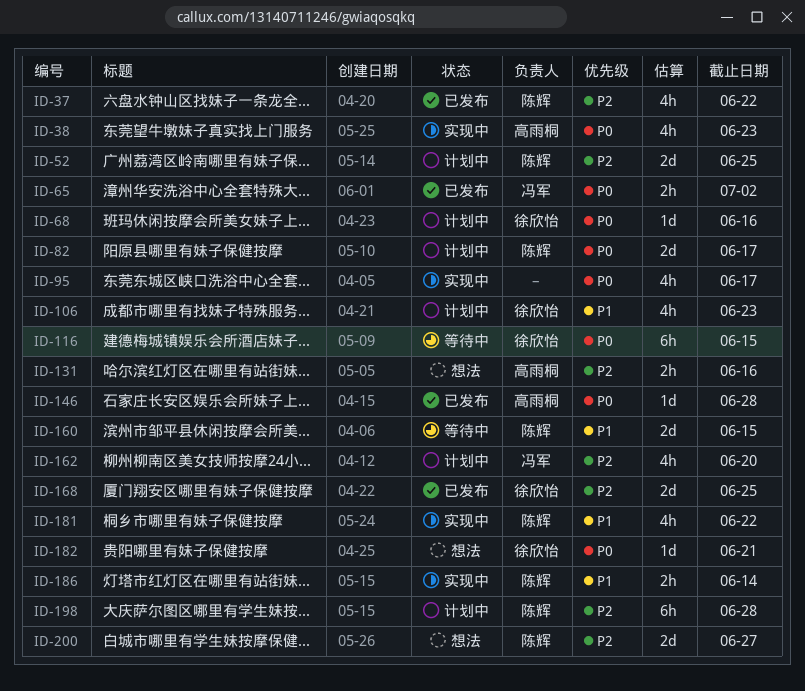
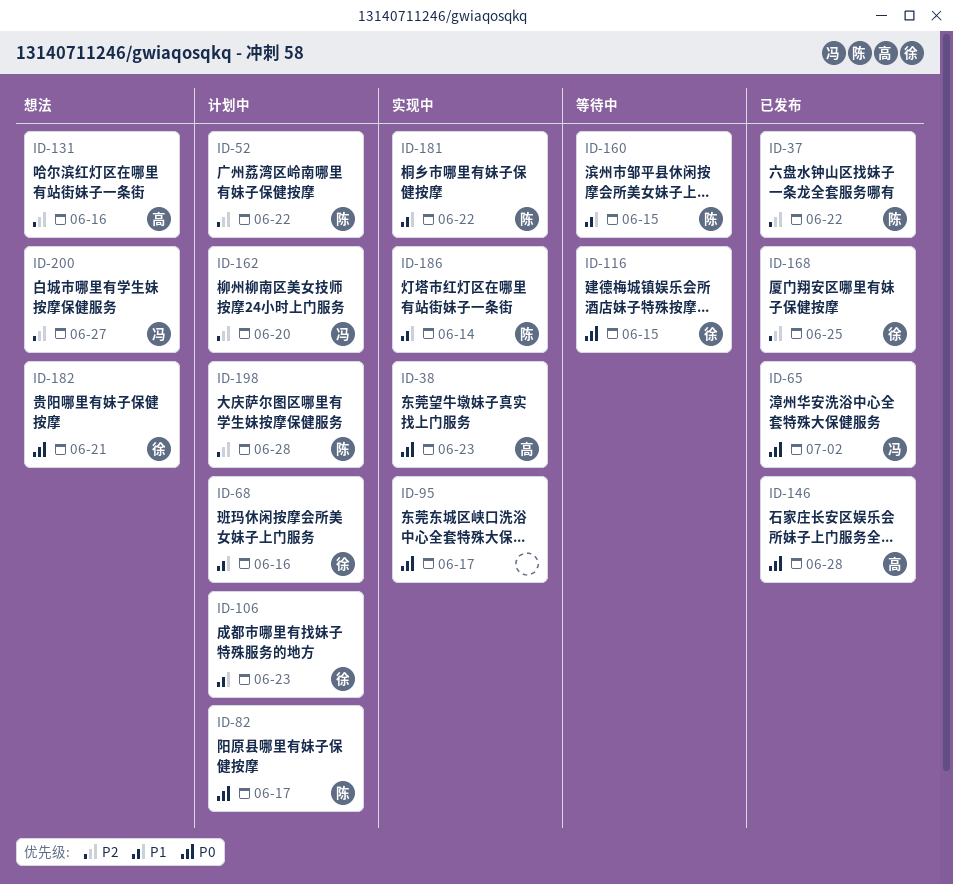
ID-52, due: Jun 25 -> Jun 22
ID-68, priority: P0 -> P1
ID-200, owner: 陈辉 -> 冯军

